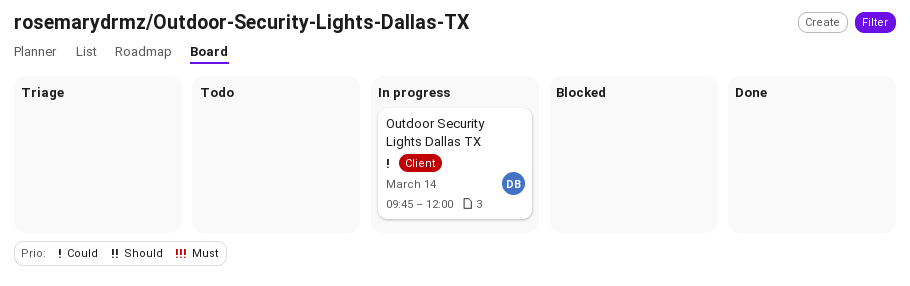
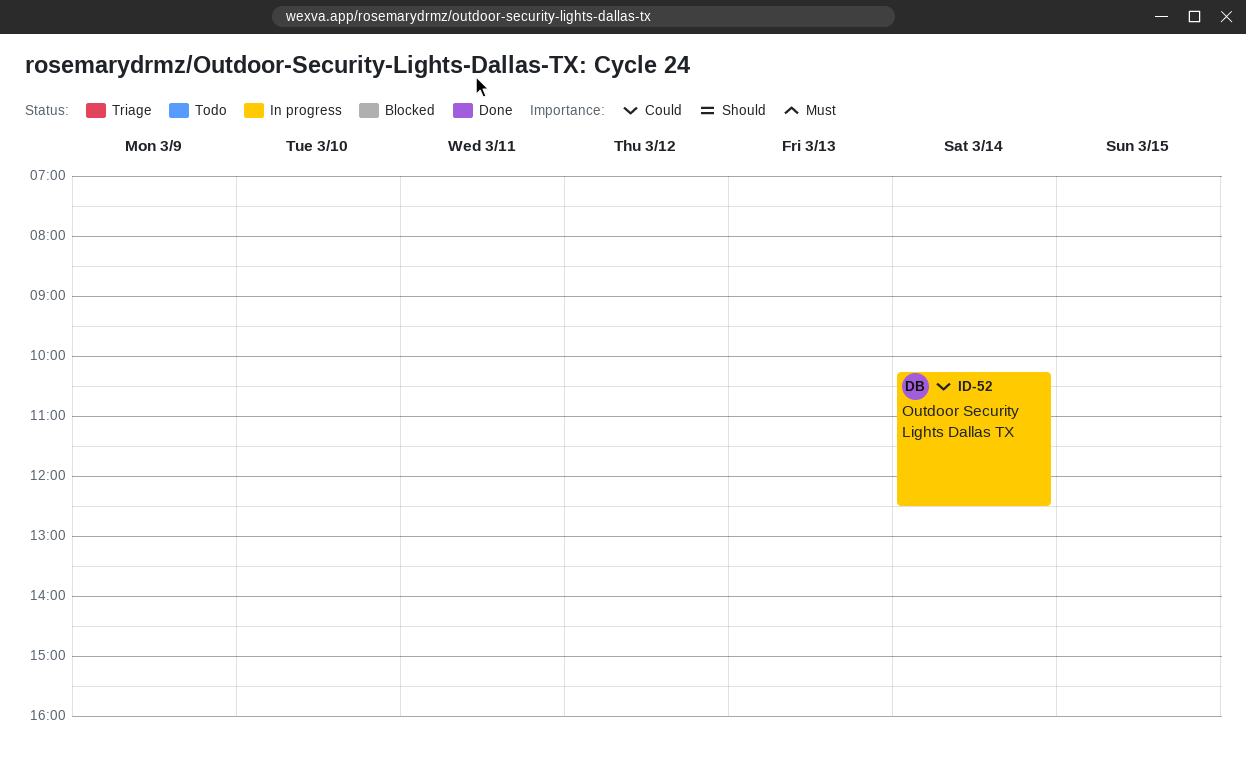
Outdoor Security Lights Dallas TX, begins: 09:45 -> 10:15
Outdoor Security Lights Dallas TX, ends: 12:00 -> 12:30

